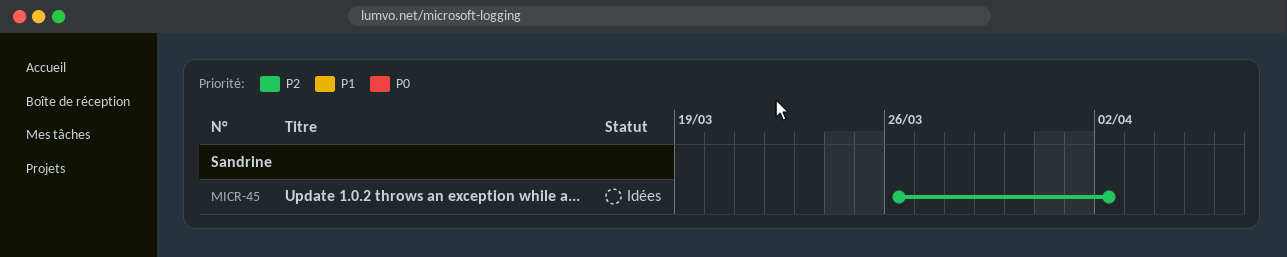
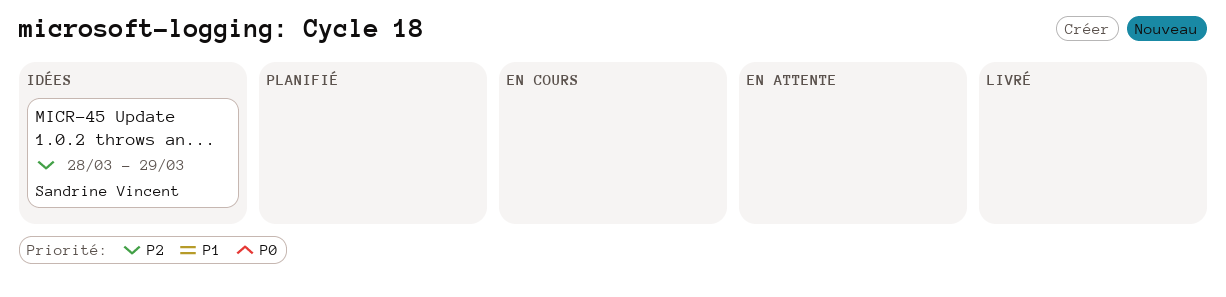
MICR-45, start: Mar 26 -> Mar 28
MICR-45, due: Apr 2 -> Mar 29

